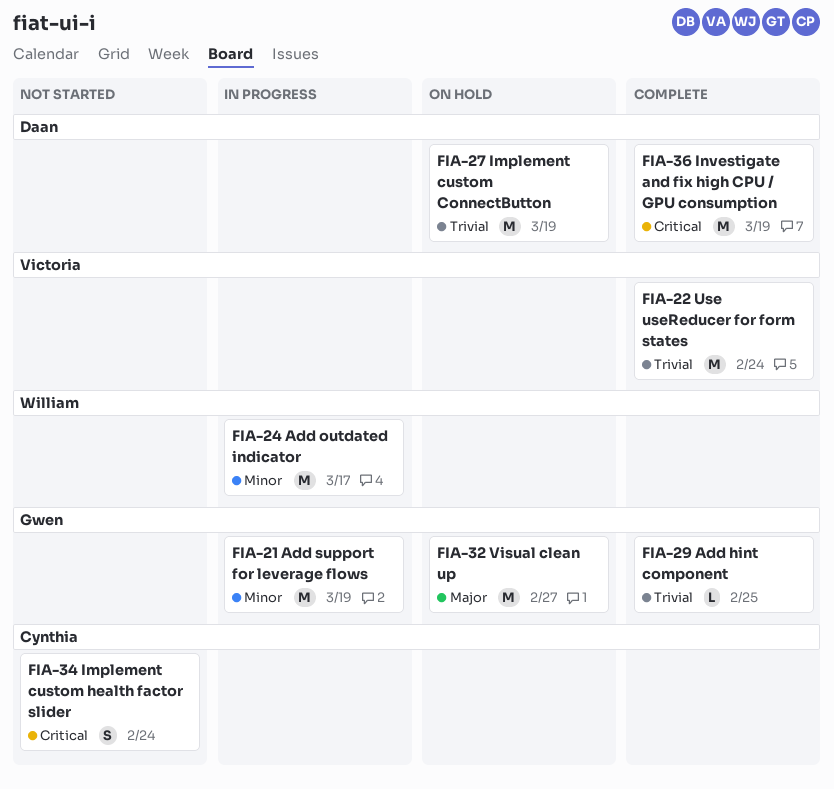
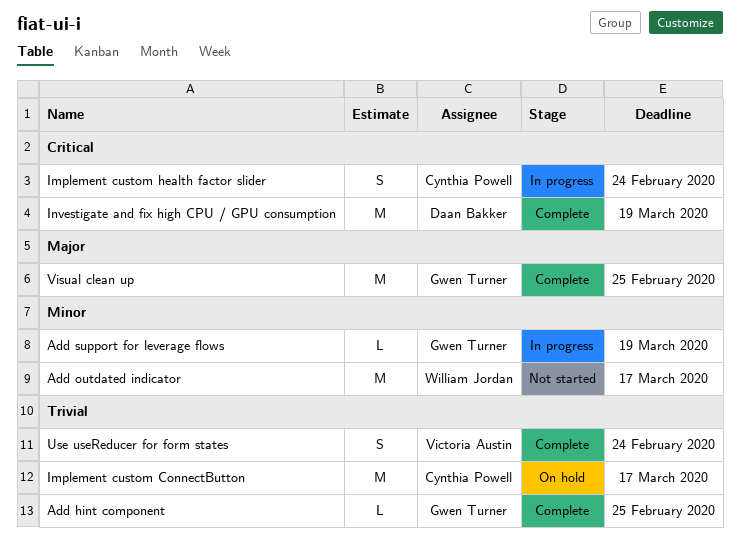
Add outdated indicator, status: In progress -> Not started
Add support for leverage flows, estimate: M -> L
Implement custom ConnectButton, owner: Daan Bakker -> Cynthia Powell
Implement custom ConnectButton, due: Mar 19 -> Mar 17
Implement custom health factor slider, status: Not started -> In progress
Use useReducer for form states, estimate: M -> S
Visual clean up, status: On hold -> Complete
Visual clean up, due: Feb 27 -> Feb 25

